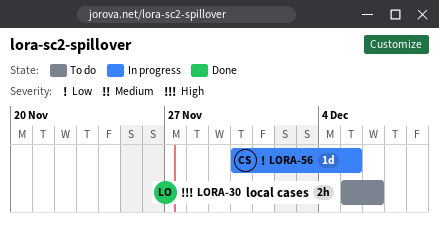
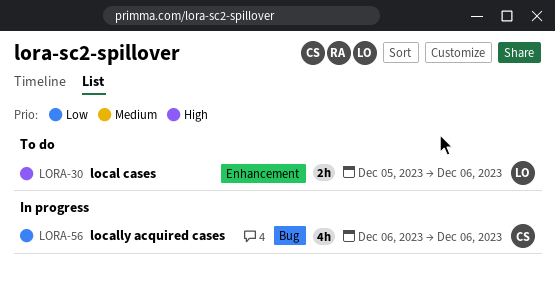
LORA-56, estimate: 1d -> 4h
LORA-56, start: Nov 30 -> Dec 6
LORA-56, due: Dec 5 -> Dec 6

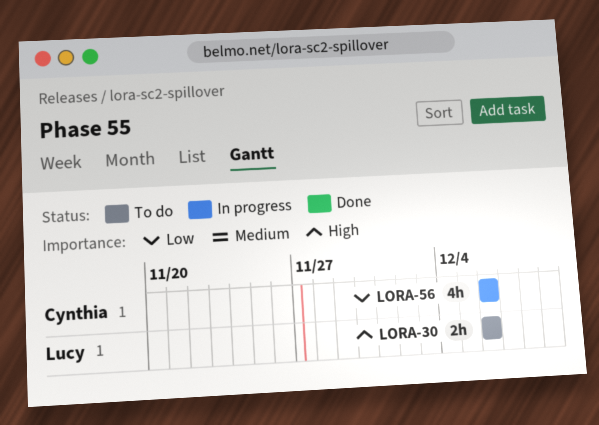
LORA-30, start: Dec 5 -> Dec 6

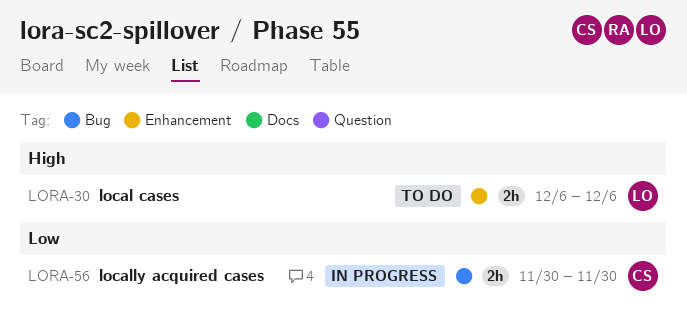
LORA-56, estimate: 4h -> 2h
LORA-56, start: Dec 6 -> Nov 30
LORA-56, due: Dec 6 -> Nov 30

